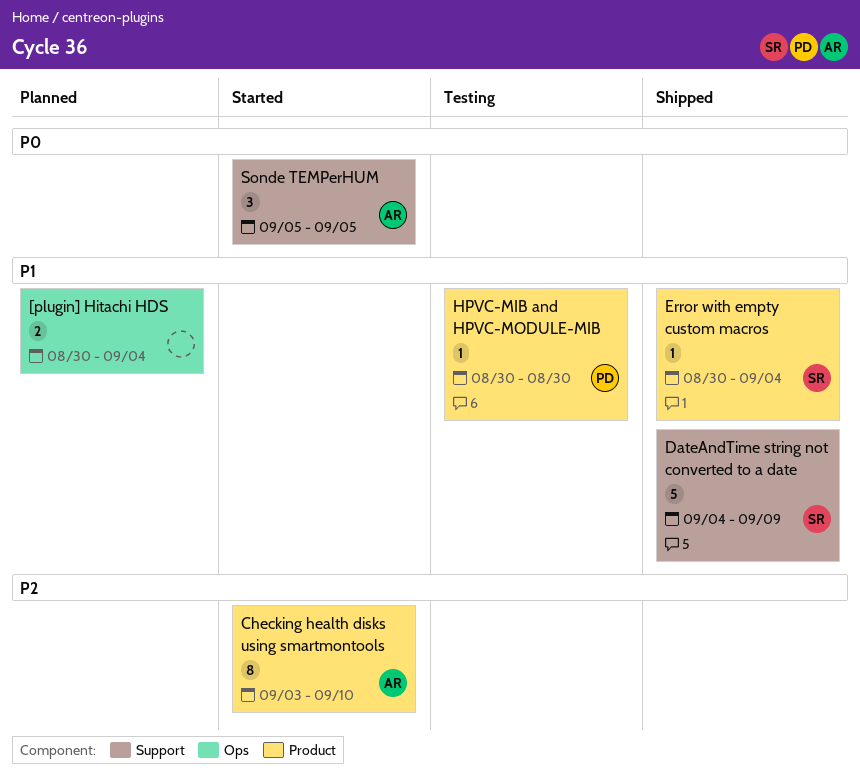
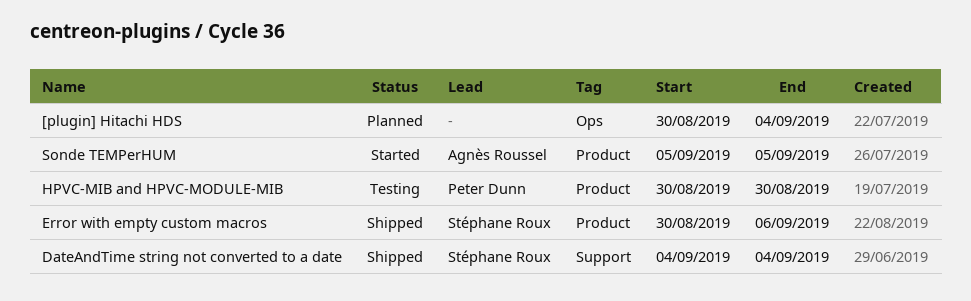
Checking health disks using smartmontools: present -> none
DateAndTime string not converted to a date, due: Sep 9 -> Sep 4
Error with empty custom macros, due: Sep 4 -> Sep 6
Sonde TEMPerHUM, label: Support -> Product

